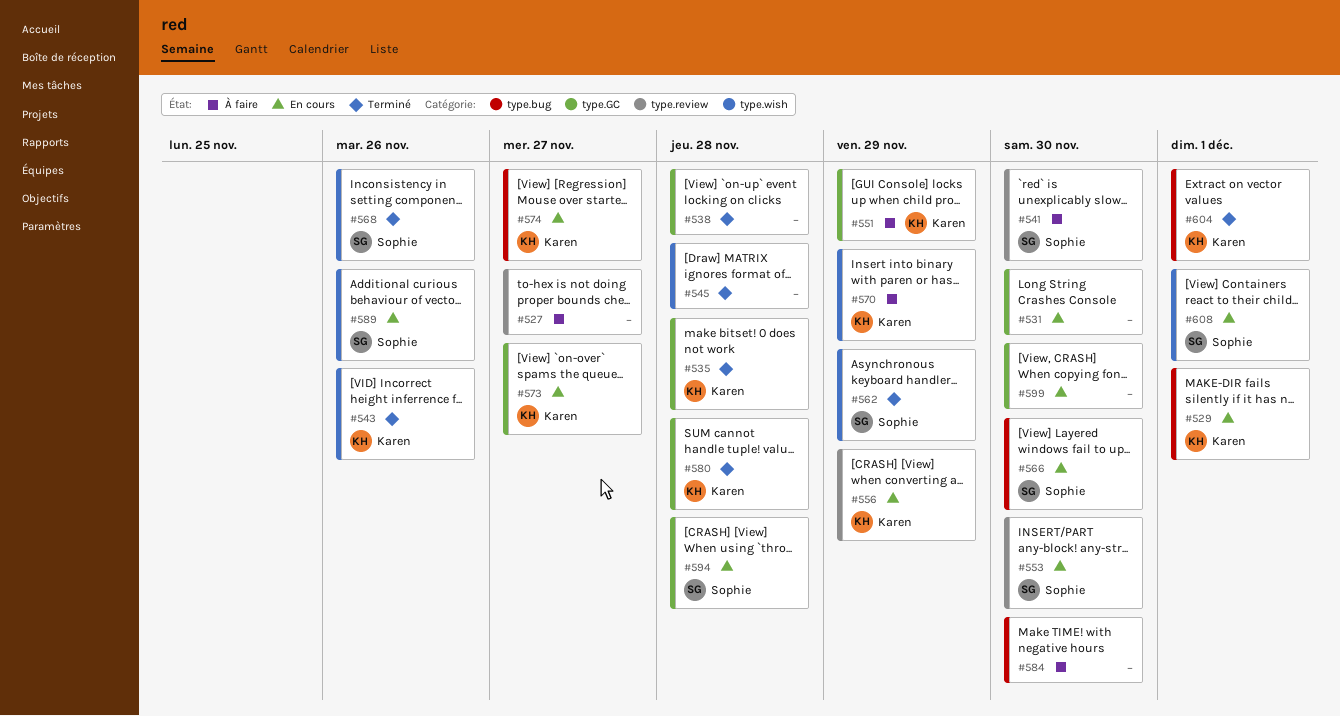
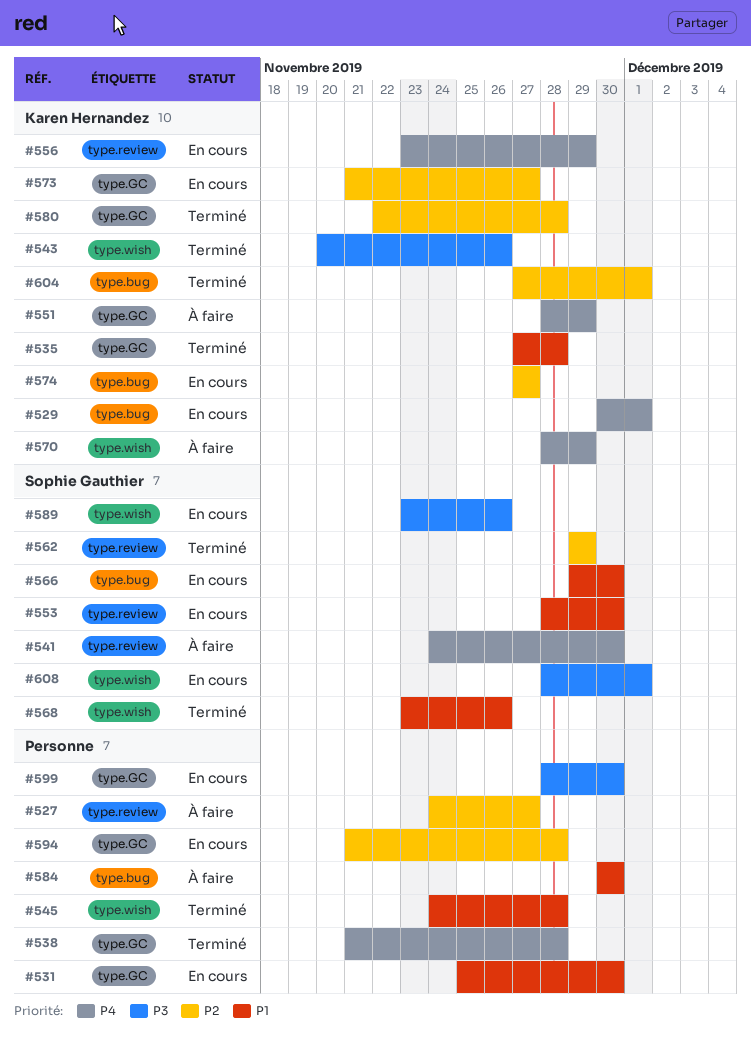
#562, label: type.wish -> type.review
#594, owner: Sophie Gauthier -> none

